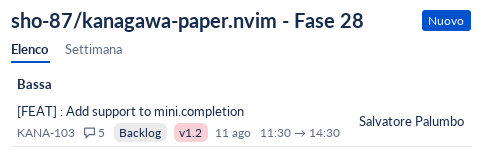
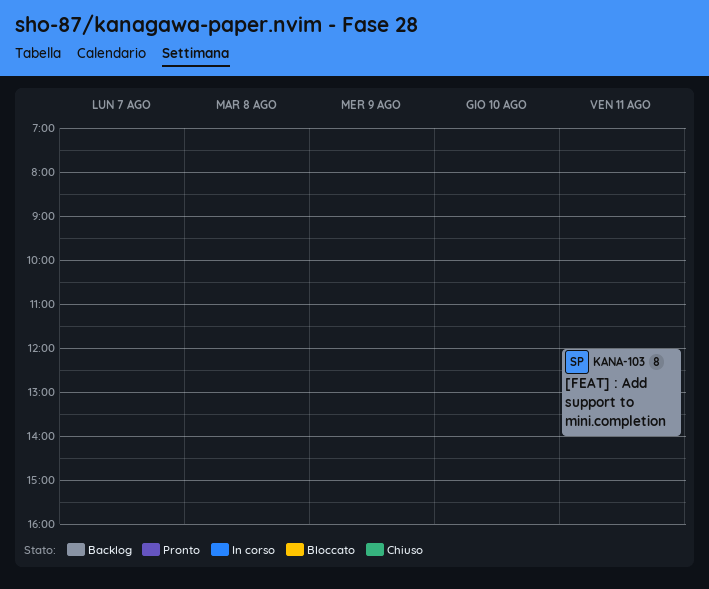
KANA-103, begins: 11:30 -> 12:00
KANA-103, ends: 14:30 -> 14:00

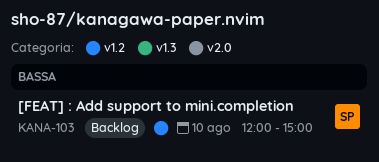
KANA-103, day: Aug 11 -> Aug 10
KANA-103, ends: 14:00 -> 15:00

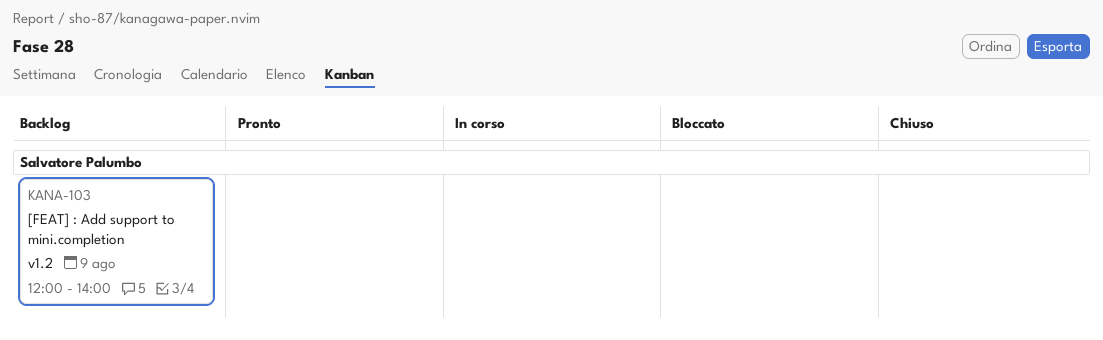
KANA-103, day: Aug 10 -> Aug 9
KANA-103, ends: 15:00 -> 14:00

